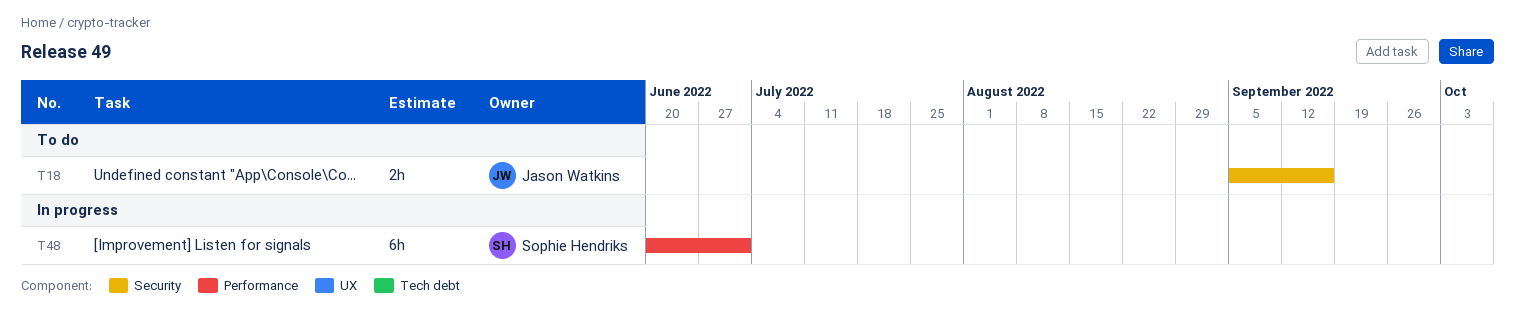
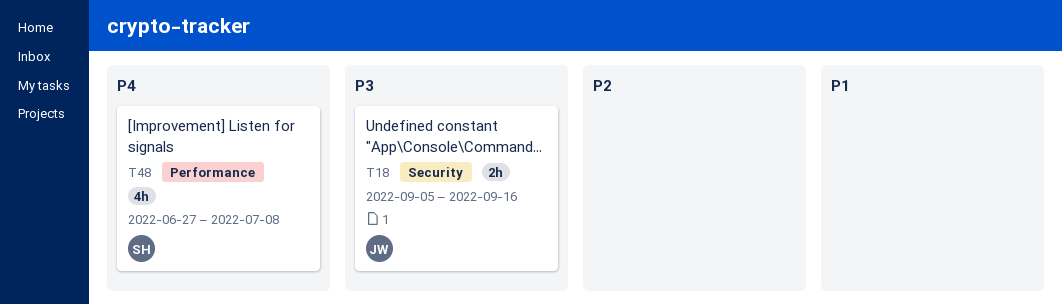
T48, estimate: 6h -> 4h
T48, start: Jun 20 -> Jun 27
T48, due: Jul 1 -> Jul 8

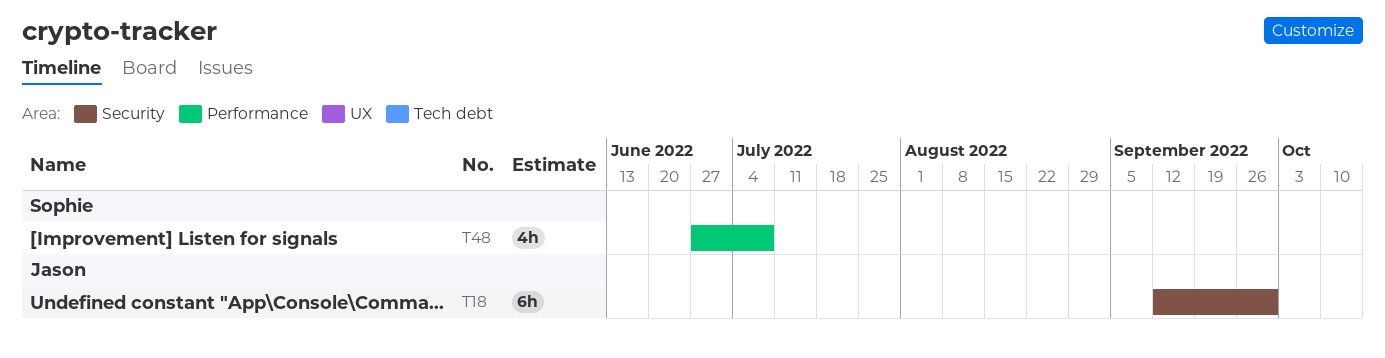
T18, estimate: 2h -> 6h
T18, start: Sep 5 -> Sep 12
T18, due: Sep 16 -> Sep 30

